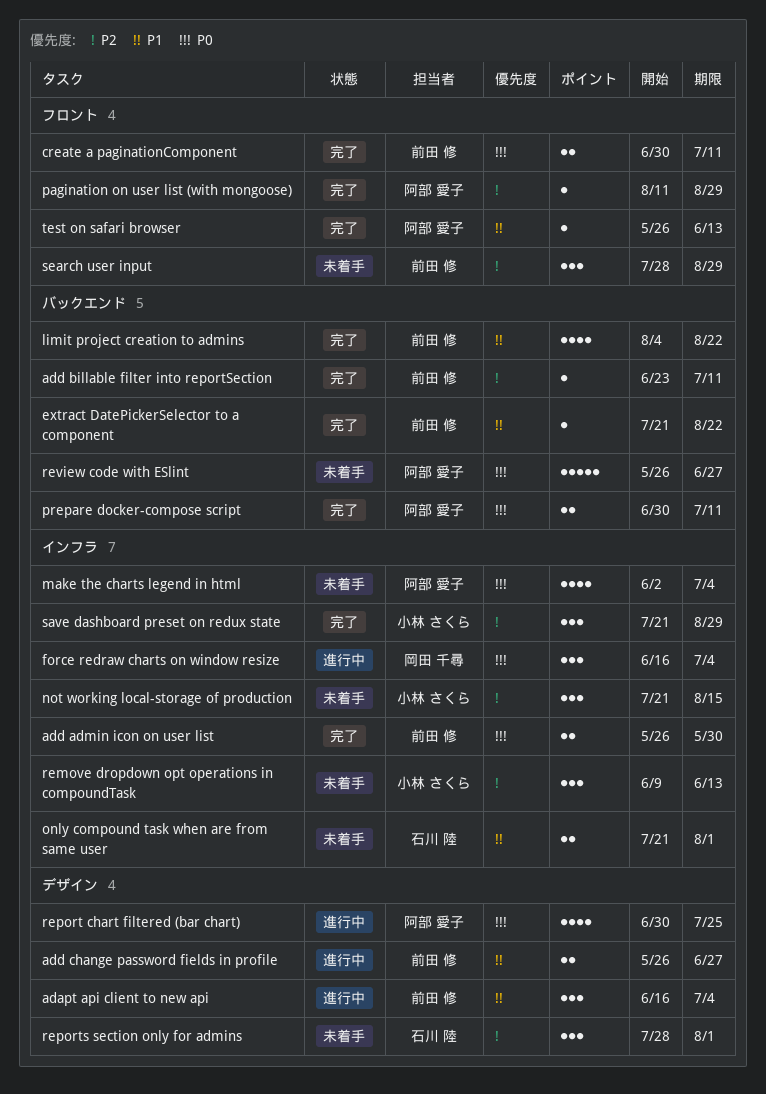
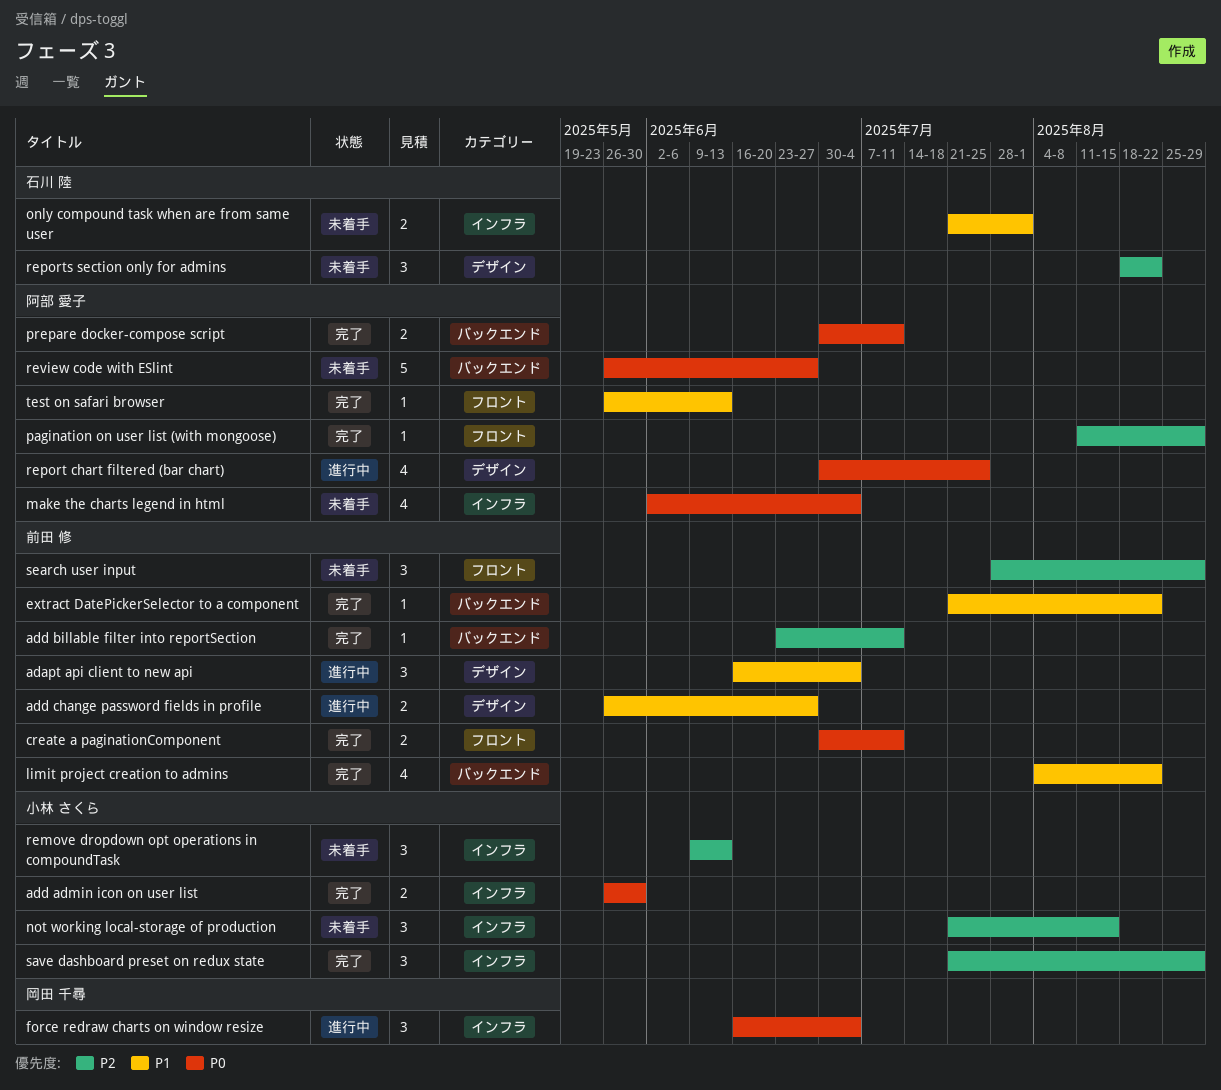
add admin icon on user list, owner: 前田 修 -> 小林 さくら
reports section only for admins, start: Jul 28 -> Aug 18
reports section only for admins, due: Aug 1 -> Aug 22

